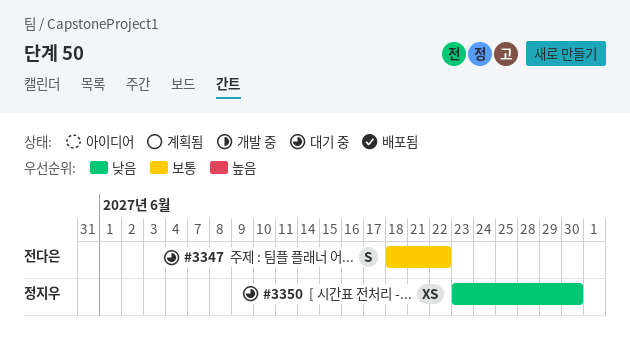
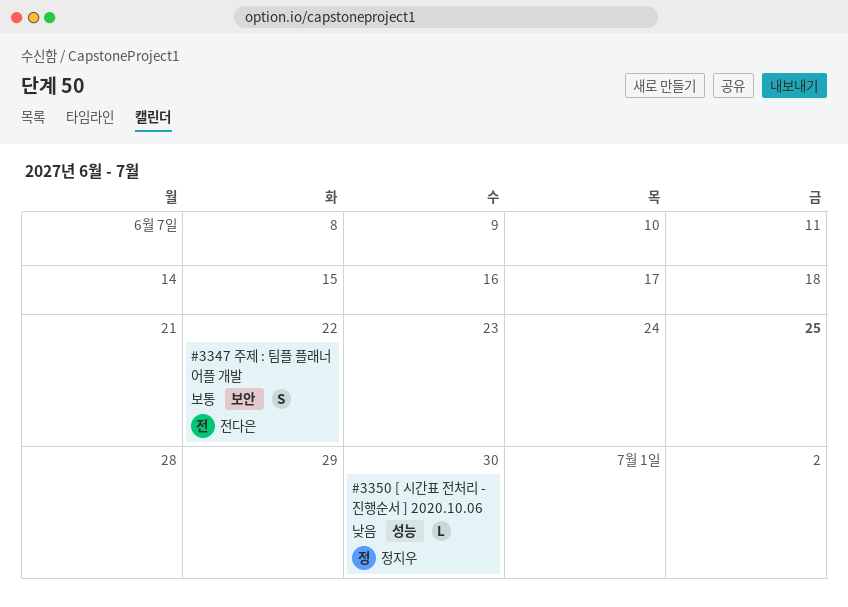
#3350, estimate: XS -> L

